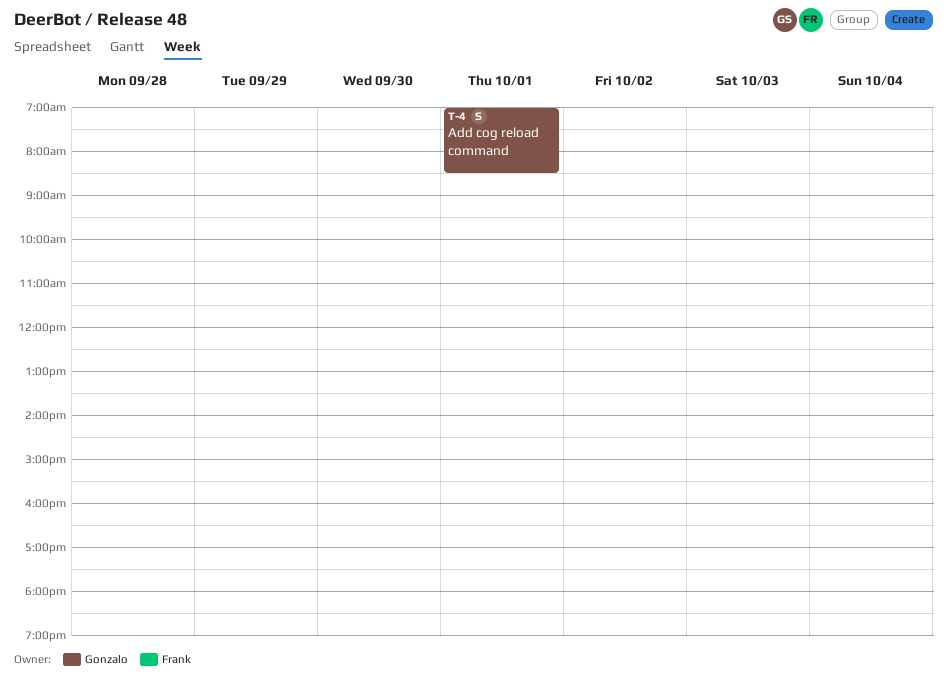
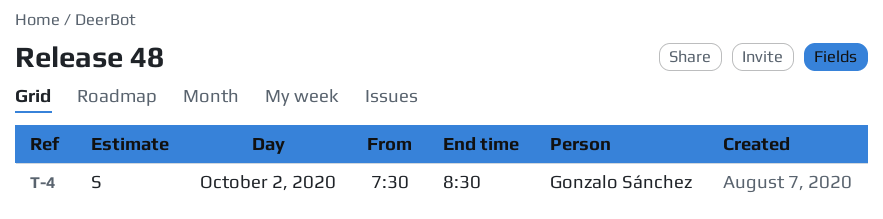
T-4, day: Oct 1 -> Oct 2
T-4, begins: 07:00 -> 07:30

